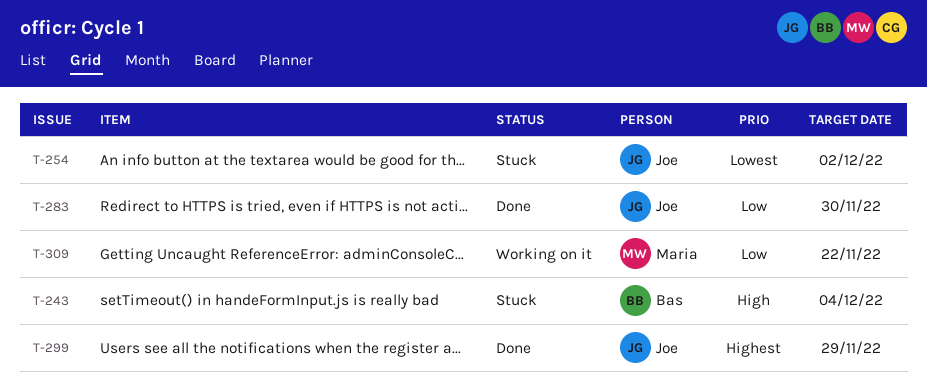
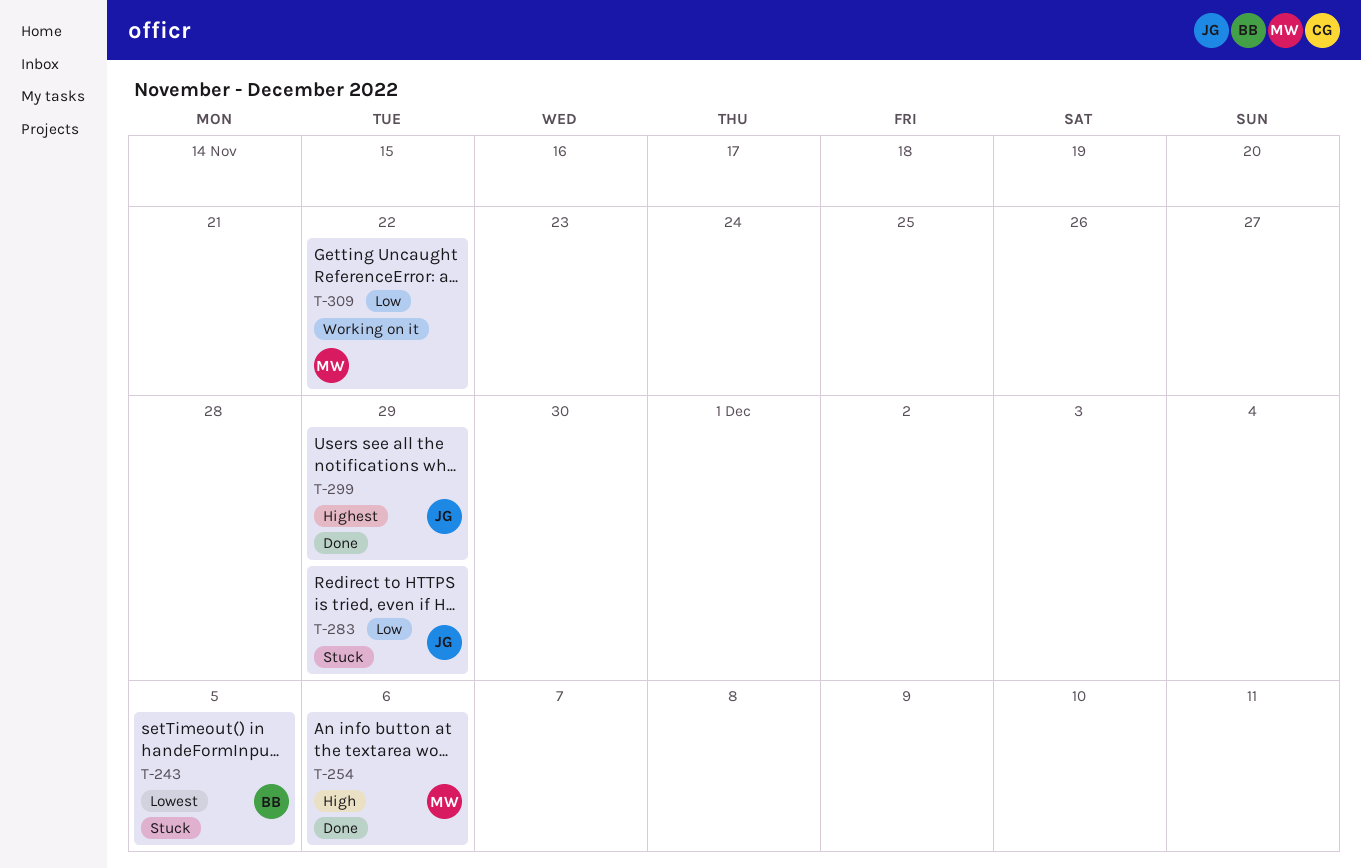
T-243, priority: High -> Lowest
T-243, due: Dec 4 -> Dec 5
T-254, status: Stuck -> Done
T-254, owner: Joe -> Maria
T-254, priority: Lowest -> High
T-254, due: Dec 2 -> Dec 6
T-283, status: Done -> Stuck
T-283, due: Nov 30 -> Nov 29

